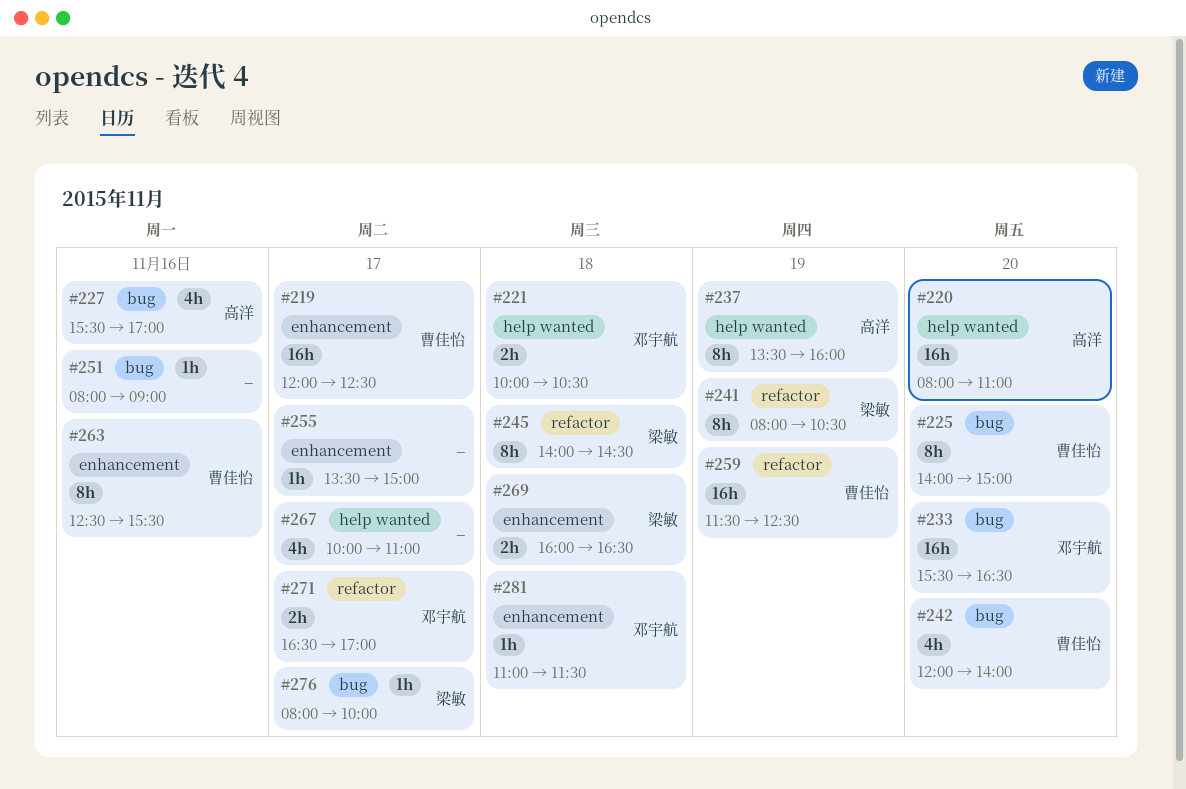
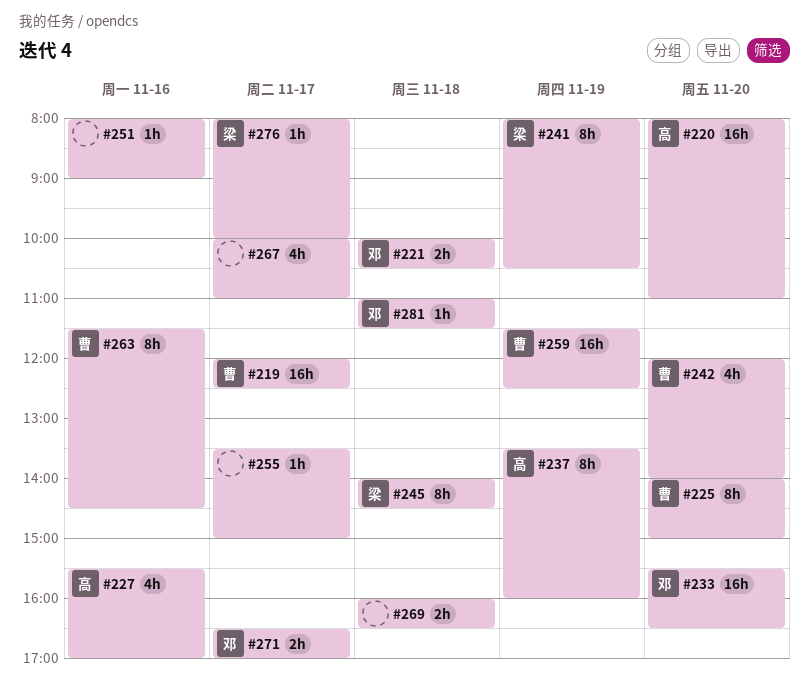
#263, begins: 12:30 -> 11:30
#263, ends: 15:30 -> 14:30
#269, owner: 梁敏 -> none

